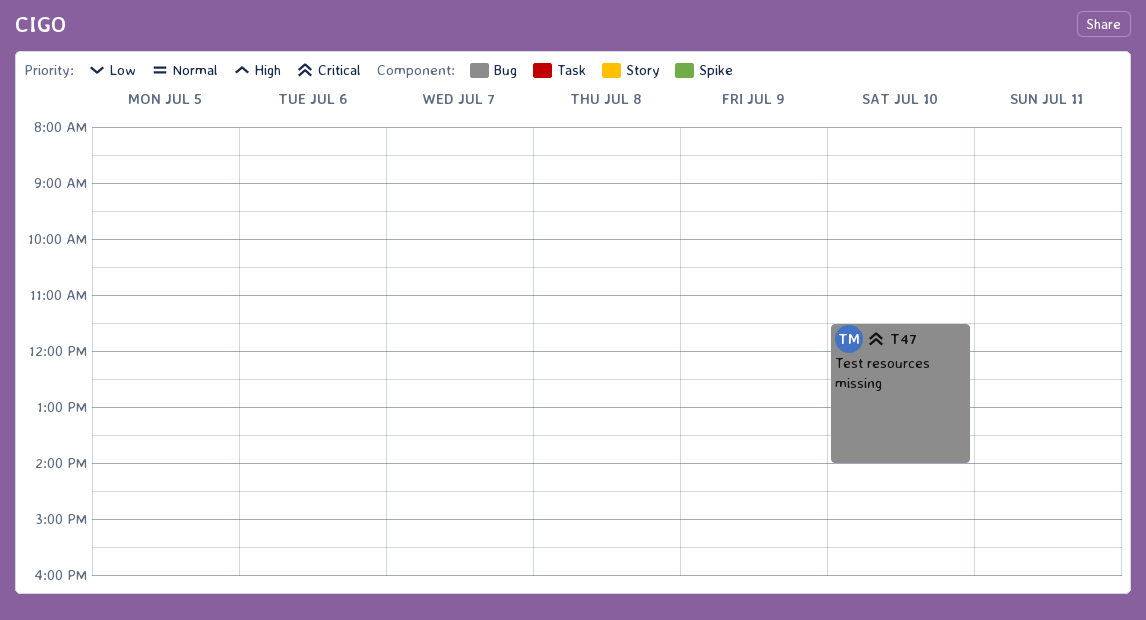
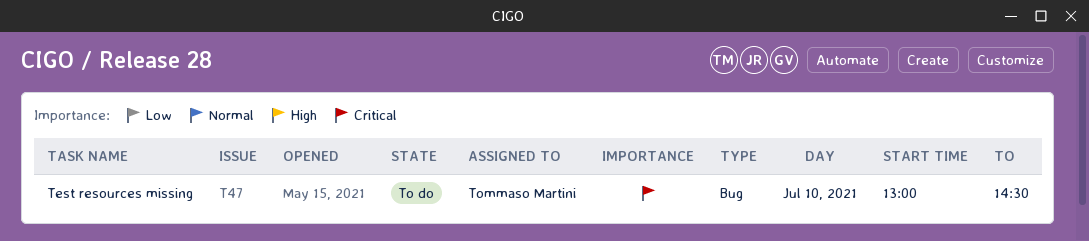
T47, begins: 11:30 -> 13:00
T47, ends: 14:00 -> 14:30

